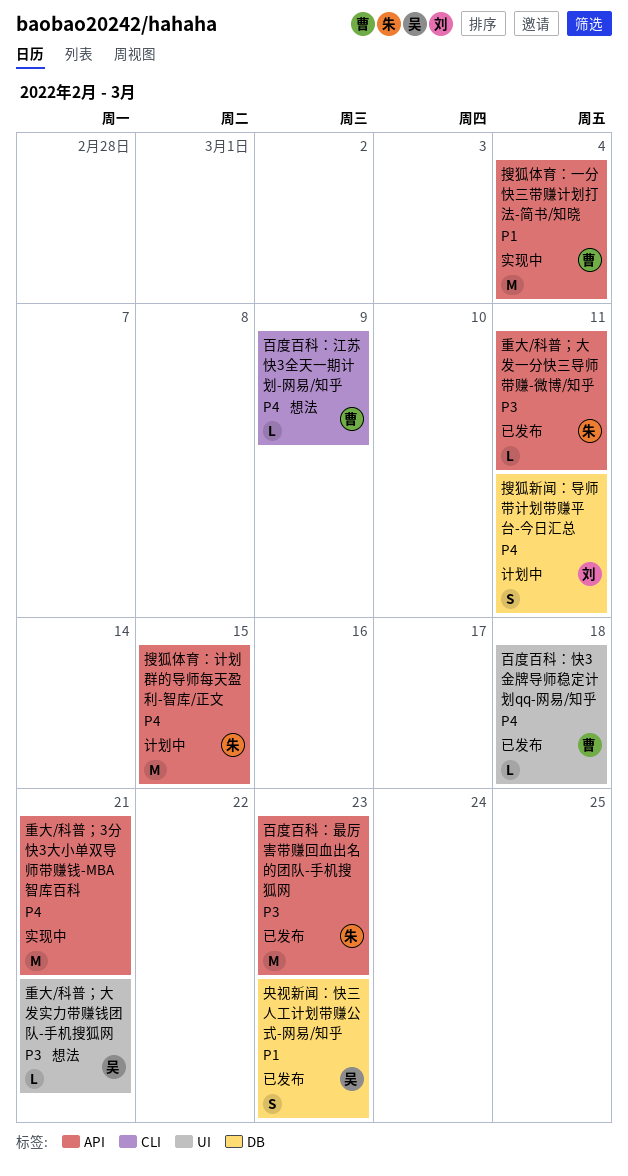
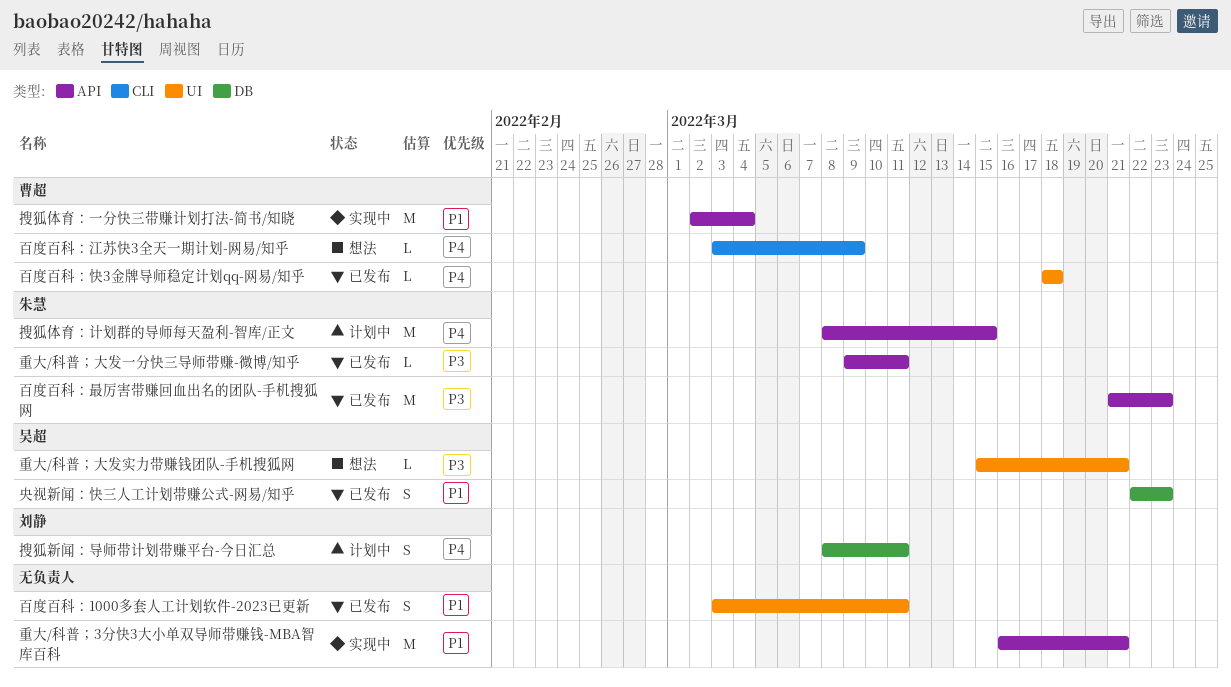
百度百科：1000多套人工计划软件-2023已更新: none -> present
重大/科普；3分快3大小单双导师带赚钱-MBA智库百科, priority: P4 -> P1

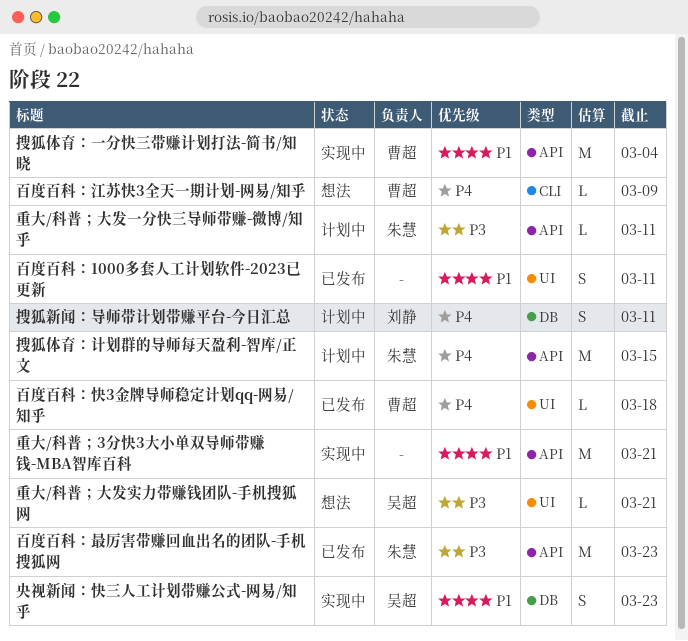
央视新闻：快三人工计划带赚公式-网易/知乎, status: 已发布 -> 实现中
重大/科普；大发一分快三导师带赚-微博/知乎, status: 已发布 -> 计划中

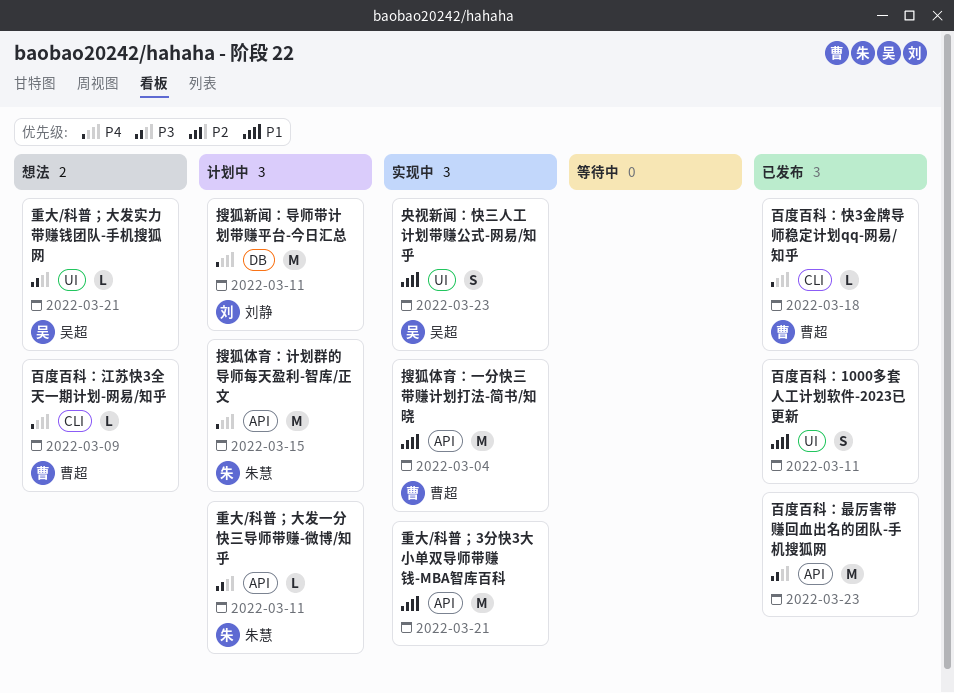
央视新闻：快三人工计划带赚公式-网易/知乎, label: DB -> UI
搜狐新闻：导师带计划带赚平台-今日汇总, estimate: S -> M
百度百科：快3金牌导师稳定计划qq-网易/知乎, label: UI -> CLI
百度百科：最厉害带赚回血出名的团队-手机搜狐网, owner: 朱慧 -> none

